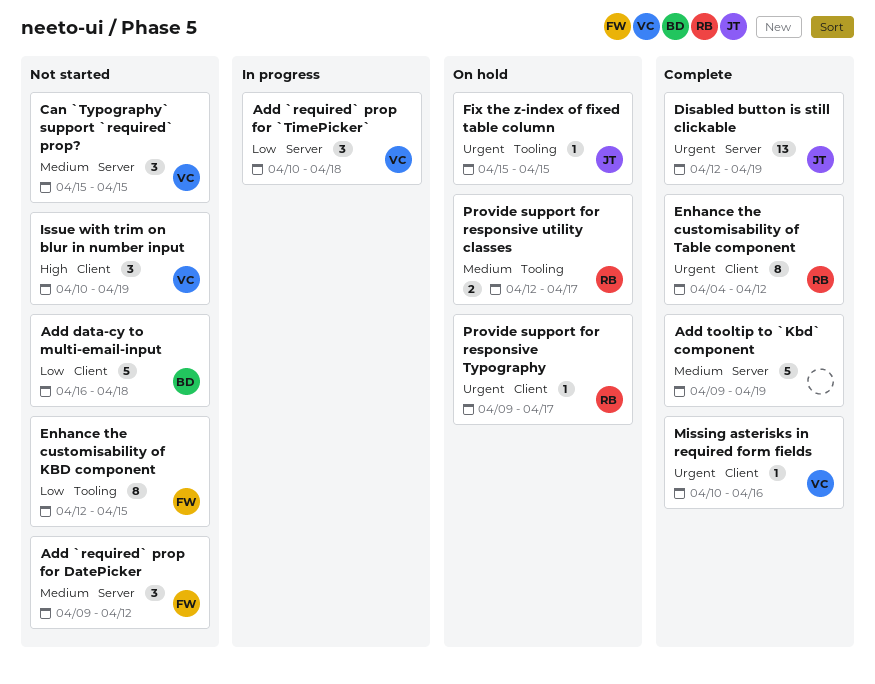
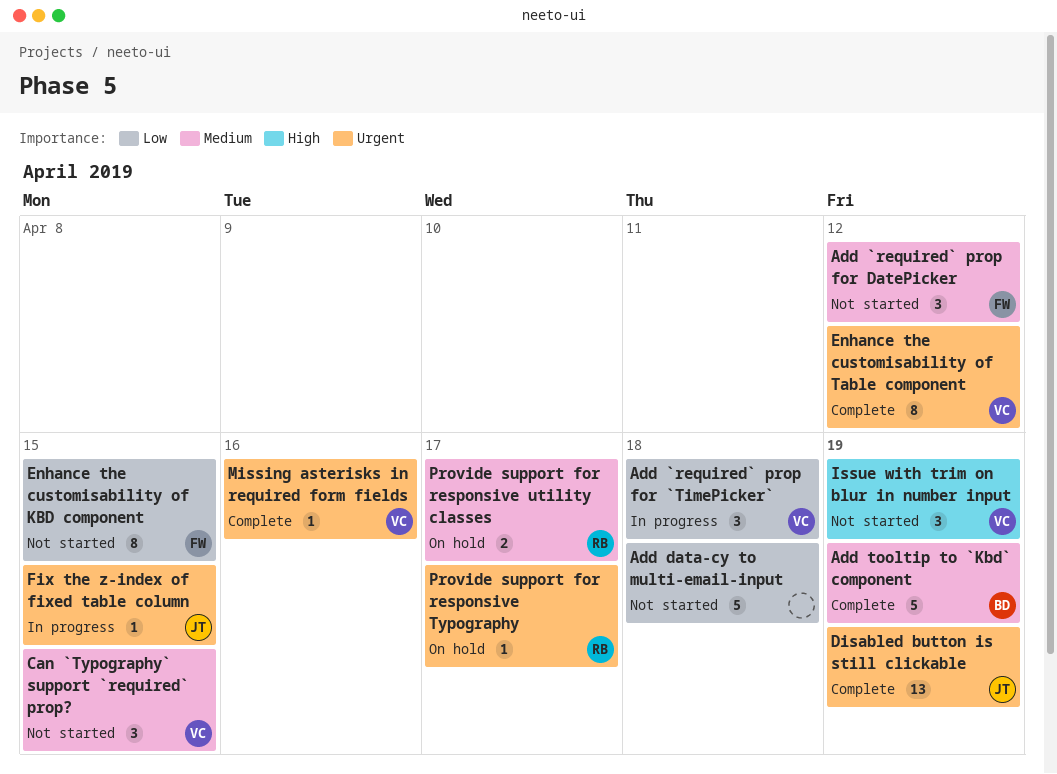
Add data-cy to multi-email-input, owner: BD -> none
Add tooltip to `Kbd` component, owner: none -> BD
Enhance the customisability of Table component, owner: RB -> VC
Fix the z-index of fixed table column, status: On hold -> In progress

